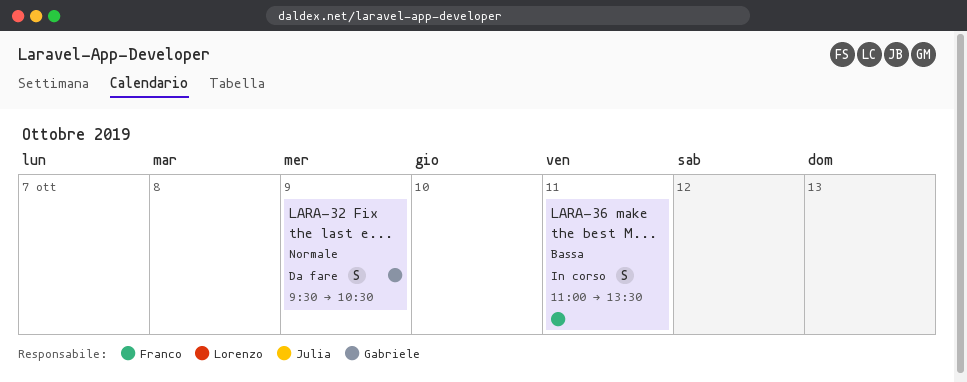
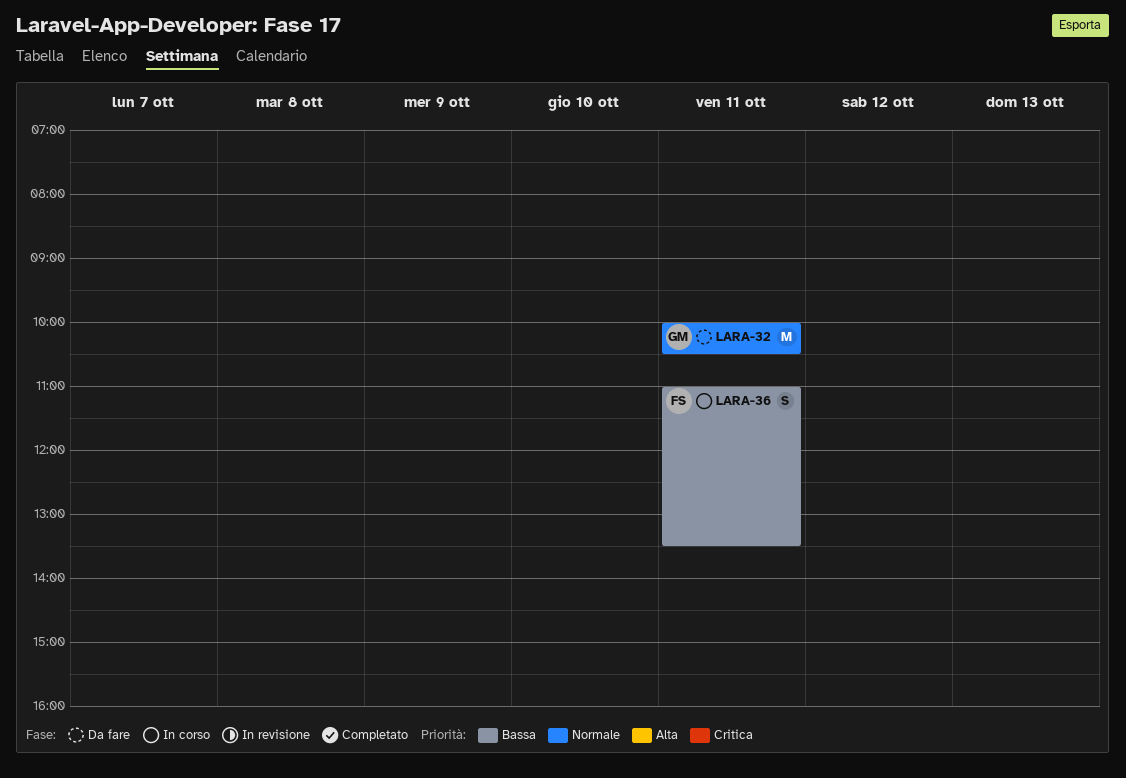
LARA-32, estimate: S -> M
LARA-32, day: Oct 9 -> Oct 11
LARA-32, begins: 09:30 -> 10:00

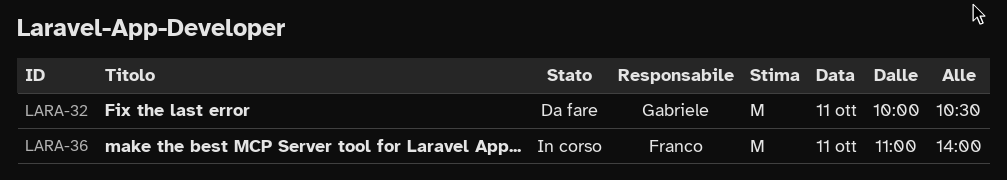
LARA-36, estimate: S -> M
LARA-36, ends: 13:30 -> 14:00

